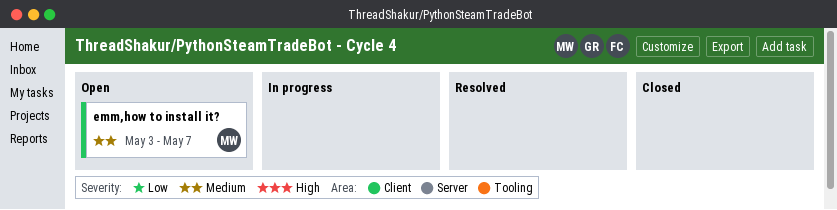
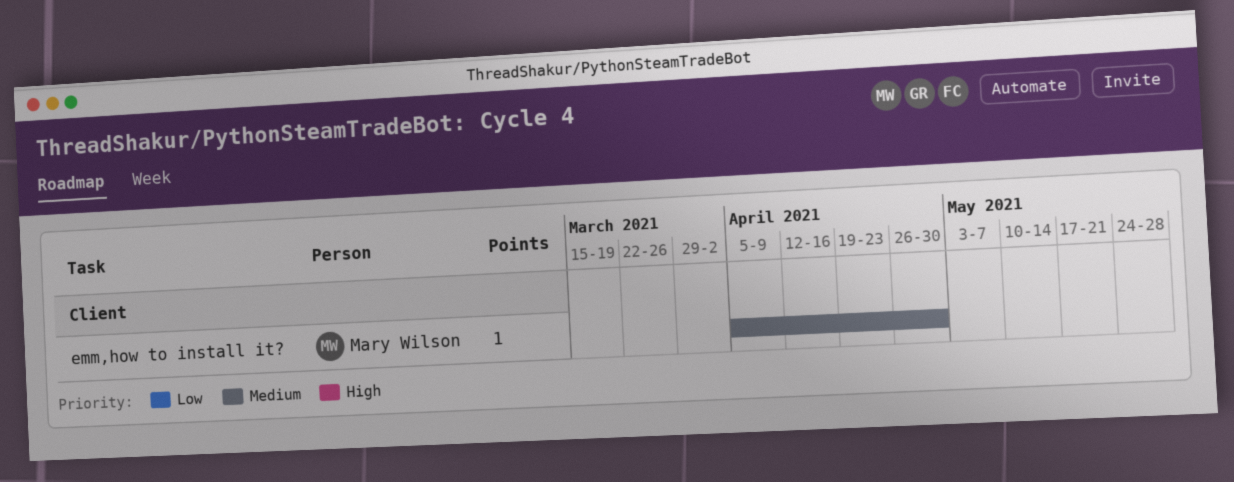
emm,how to install it?, start: May 3 -> Apr 5
emm,how to install it?, due: May 7 -> Apr 30

